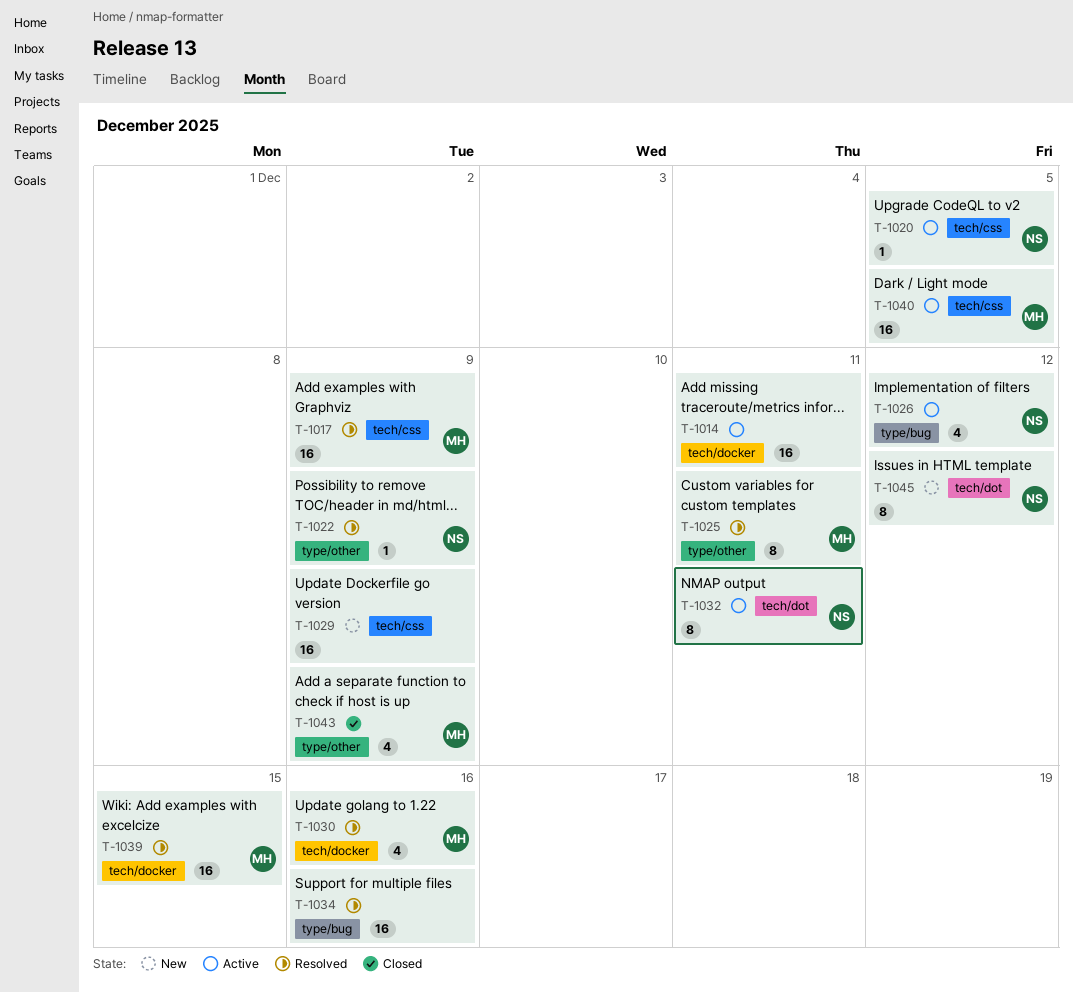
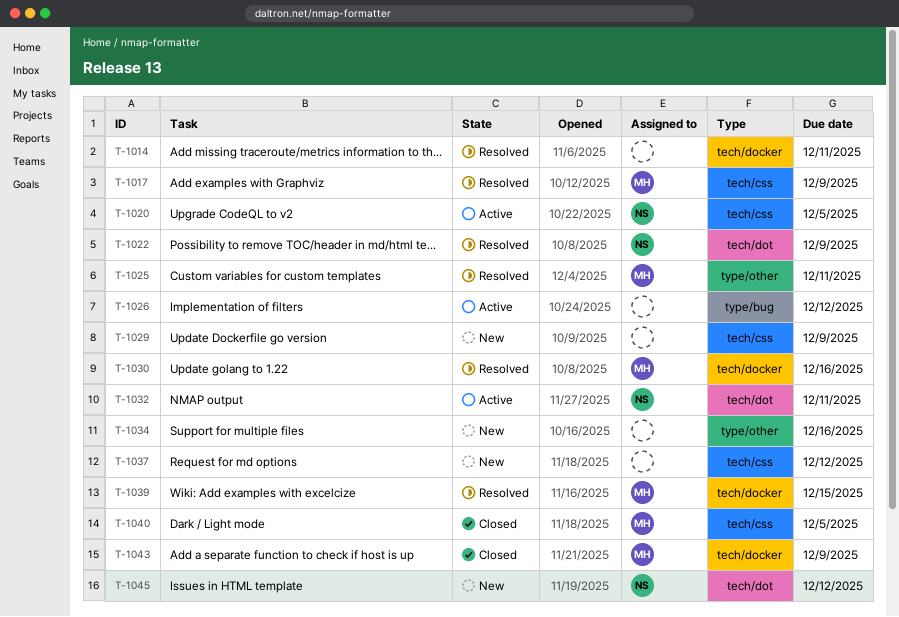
T-1014, status: Active -> Resolved
T-1022, label: type/other -> tech/dot
T-1026, owner: NS -> none
T-1034, status: Resolved -> New
T-1034, label: type/bug -> type/other
T-1037: none -> present
T-1040, status: Active -> Closed
T-1043, label: type/other -> tech/docker

